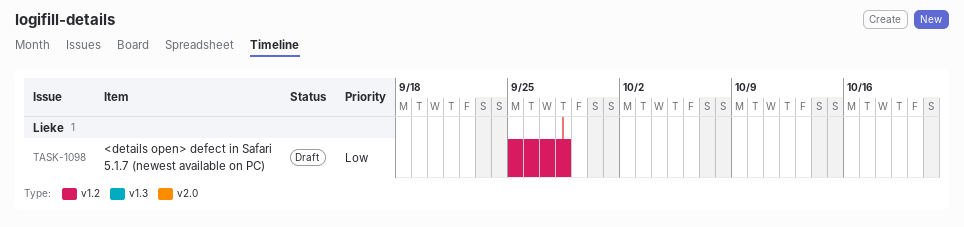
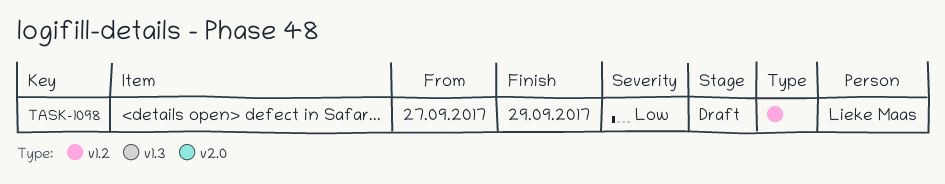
TASK-1098, start: Sep 25 -> Sep 27
TASK-1098, due: Sep 28 -> Sep 29

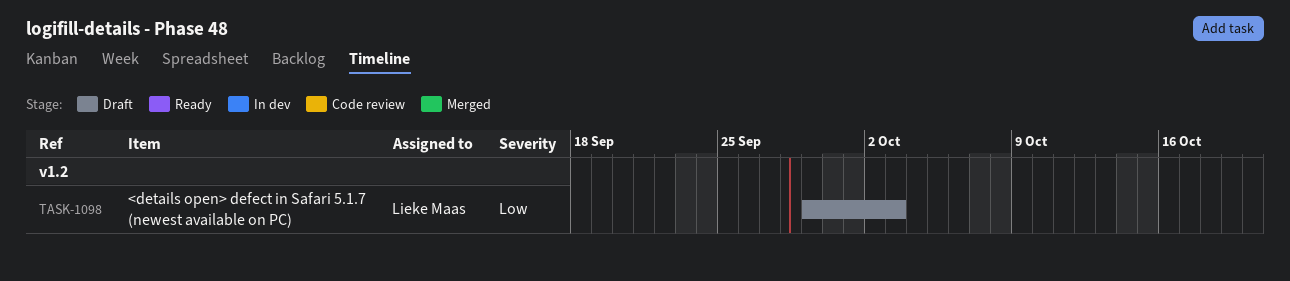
TASK-1098, start: Sep 27 -> Sep 29
TASK-1098, due: Sep 29 -> Oct 3

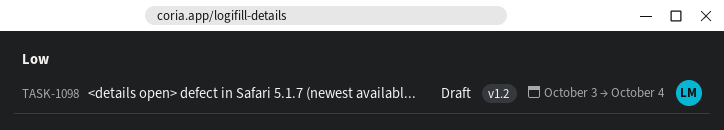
TASK-1098, start: Sep 29 -> Oct 3
TASK-1098, due: Oct 3 -> Oct 4

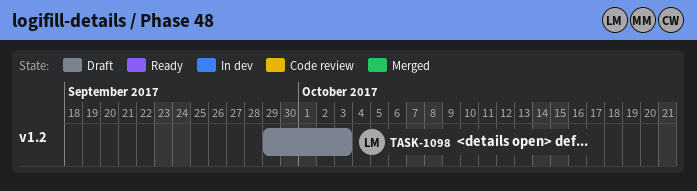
TASK-1098, start: Oct 3 -> Sep 29
TASK-1098, due: Oct 4 -> Oct 3

